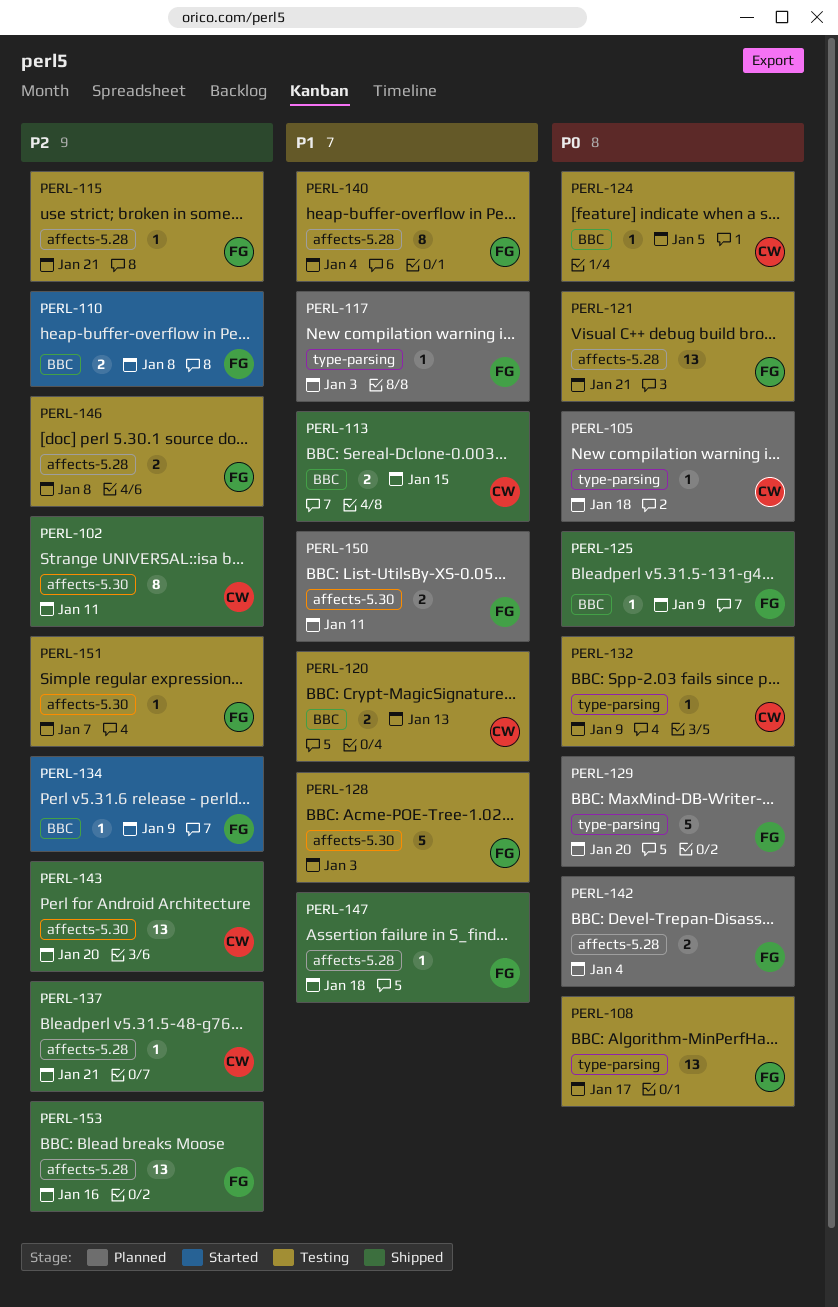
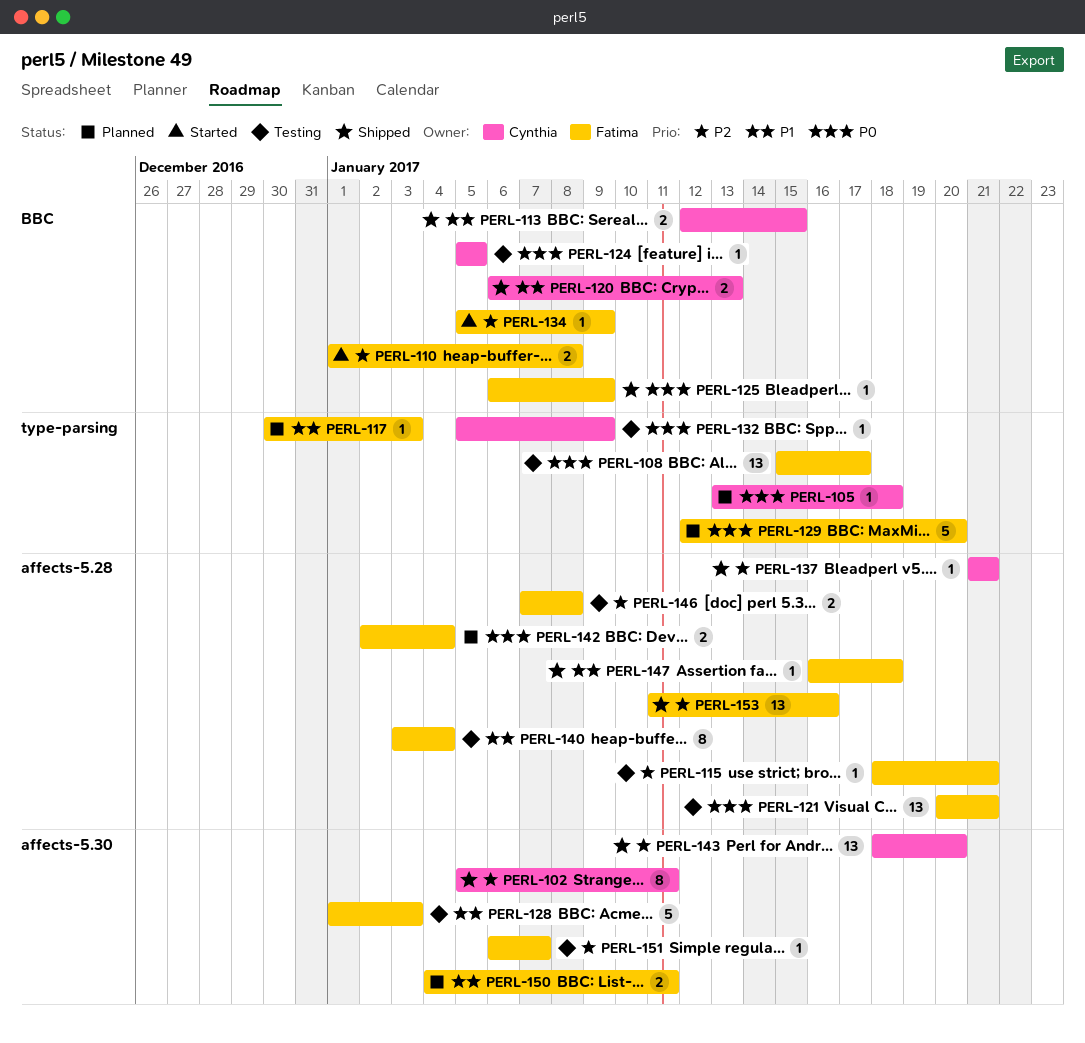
PERL-120, status: Testing -> Shipped

